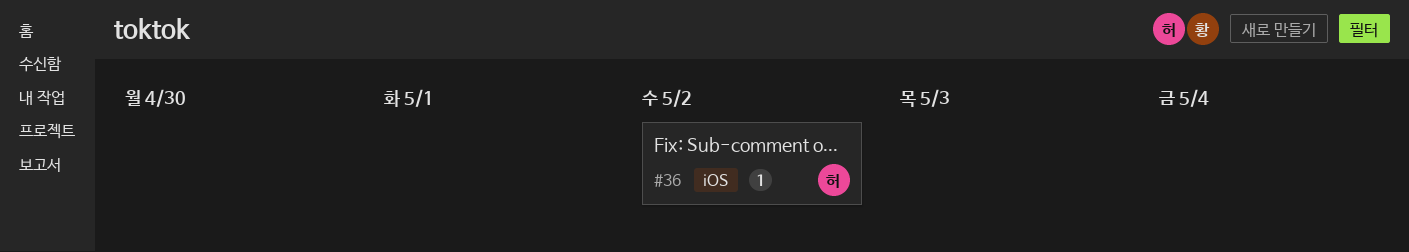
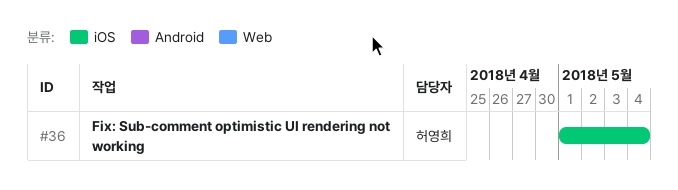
#36, due: May 2 -> May 4

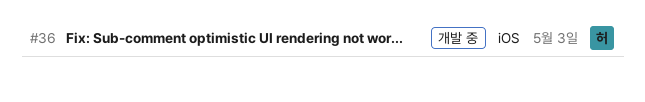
#36, due: May 4 -> May 3

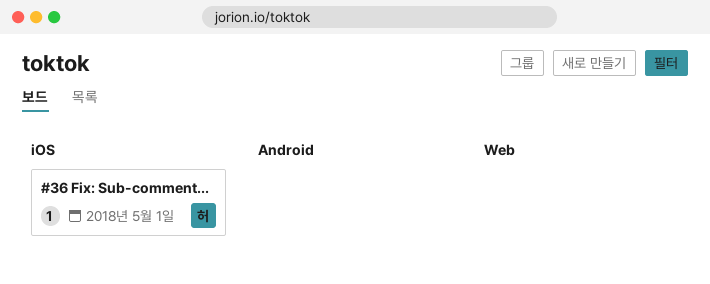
#36, due: May 3 -> May 1

